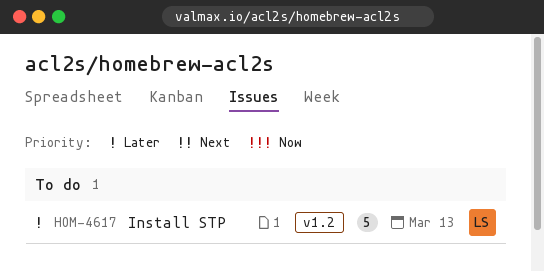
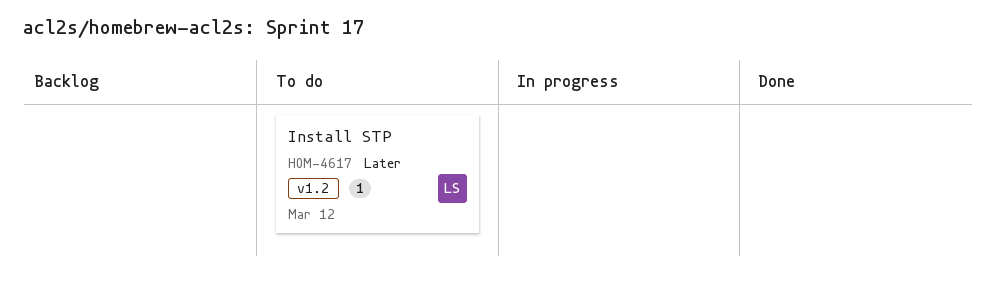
HOM-4617, estimate: 5 -> 1
HOM-4617, due: Mar 13 -> Mar 12

